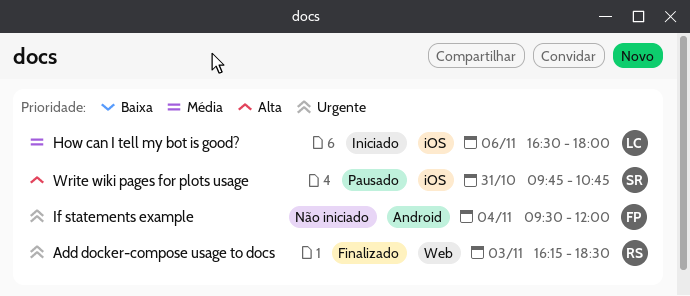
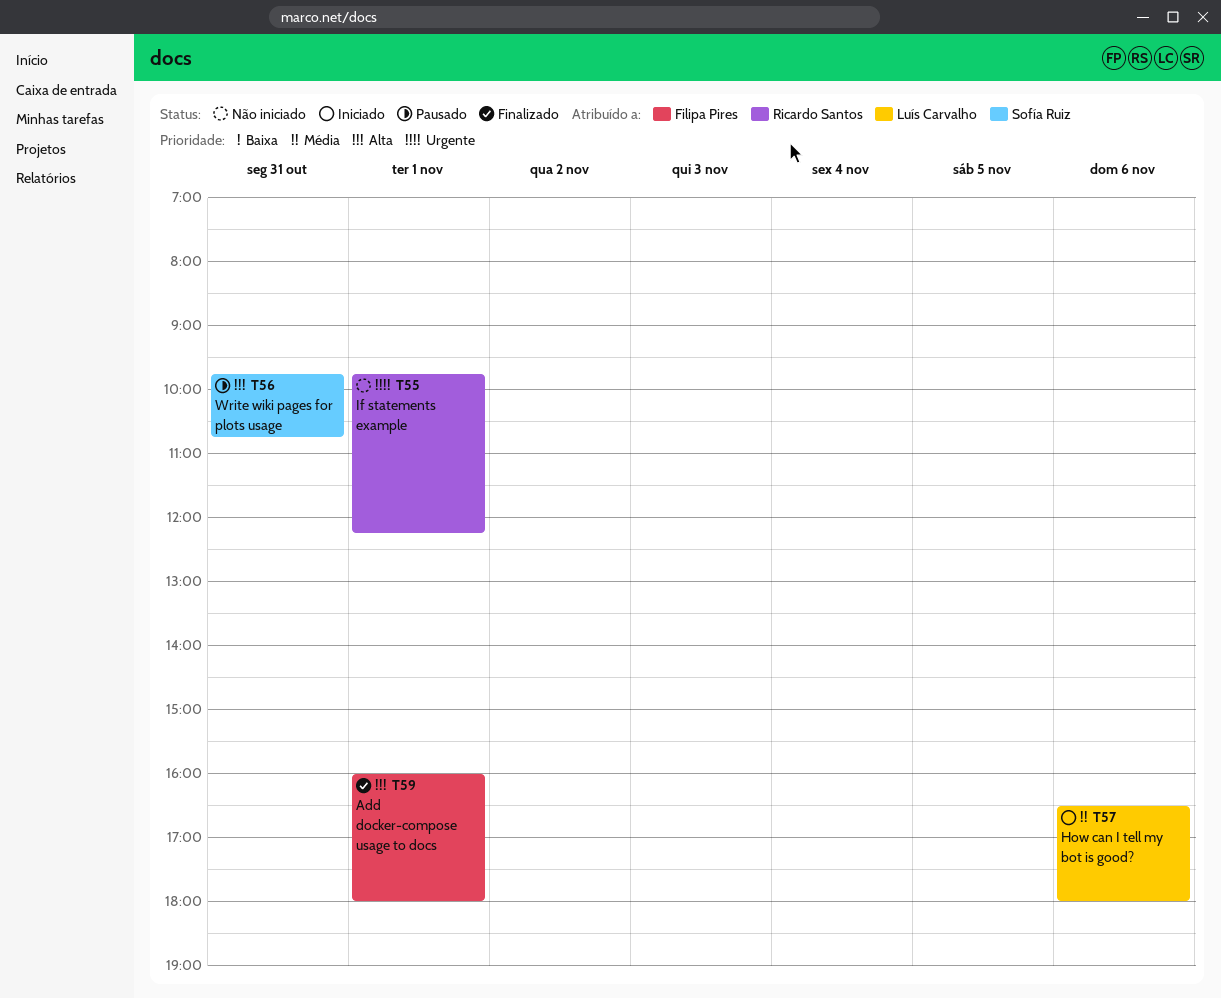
Add docker-compose usage to docs, owner: Ricardo Santos -> Filipa Pires
Add docker-compose usage to docs, priority: Urgente -> Alta
Add docker-compose usage to docs, day: Nov 3 -> Nov 1
Add docker-compose usage to docs, begins: 16:15 -> 16:00
Add docker-compose usage to docs, ends: 18:30 -> 18:00
If statements example, owner: Filipa Pires -> Ricardo Santos
If statements example, day: Nov 4 -> Nov 1
If statements example, begins: 09:30 -> 09:45
If statements example, ends: 12:00 -> 12:15

